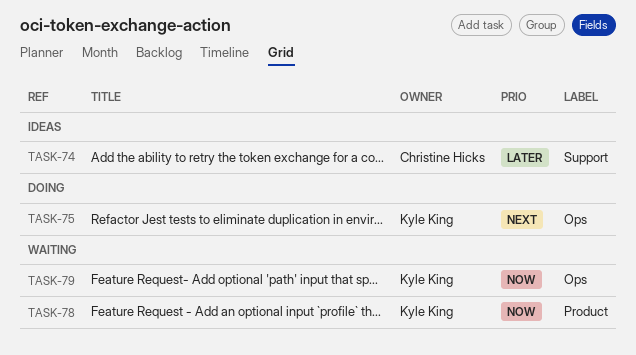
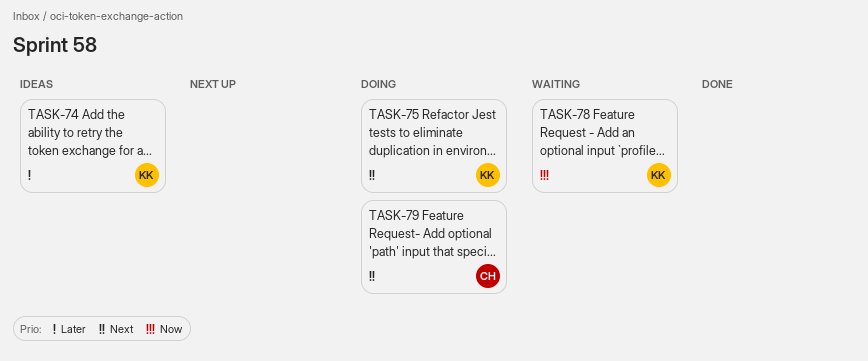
TASK-74, owner: Christine Hicks -> Kyle King
TASK-79, status: Waiting -> Doing
TASK-79, owner: Kyle King -> Christine Hicks
TASK-79, priority: Now -> Next

